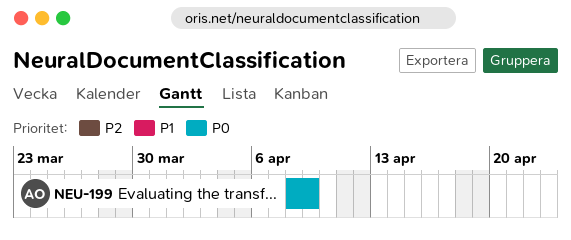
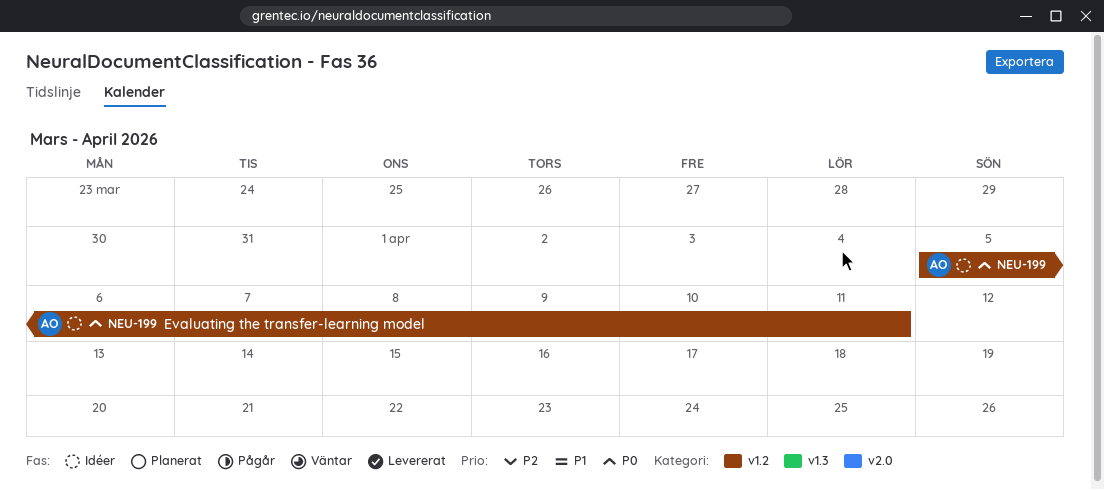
NEU-199, start: Apr 8 -> Apr 5
NEU-199, due: Apr 9 -> Apr 11

